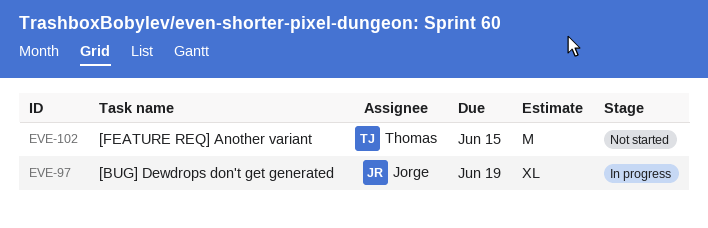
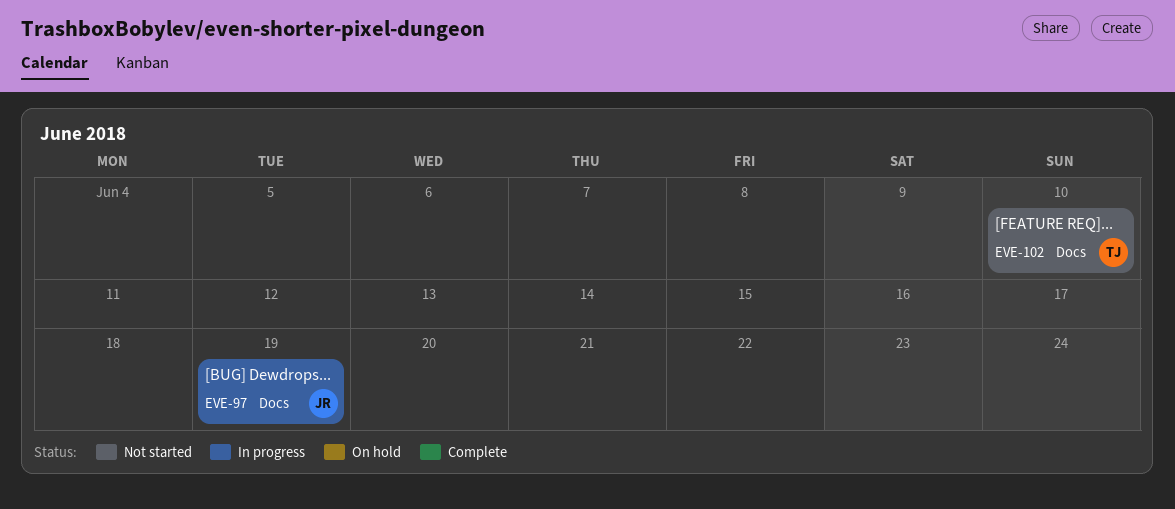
EVE-102, due: Jun 15 -> Jun 10

